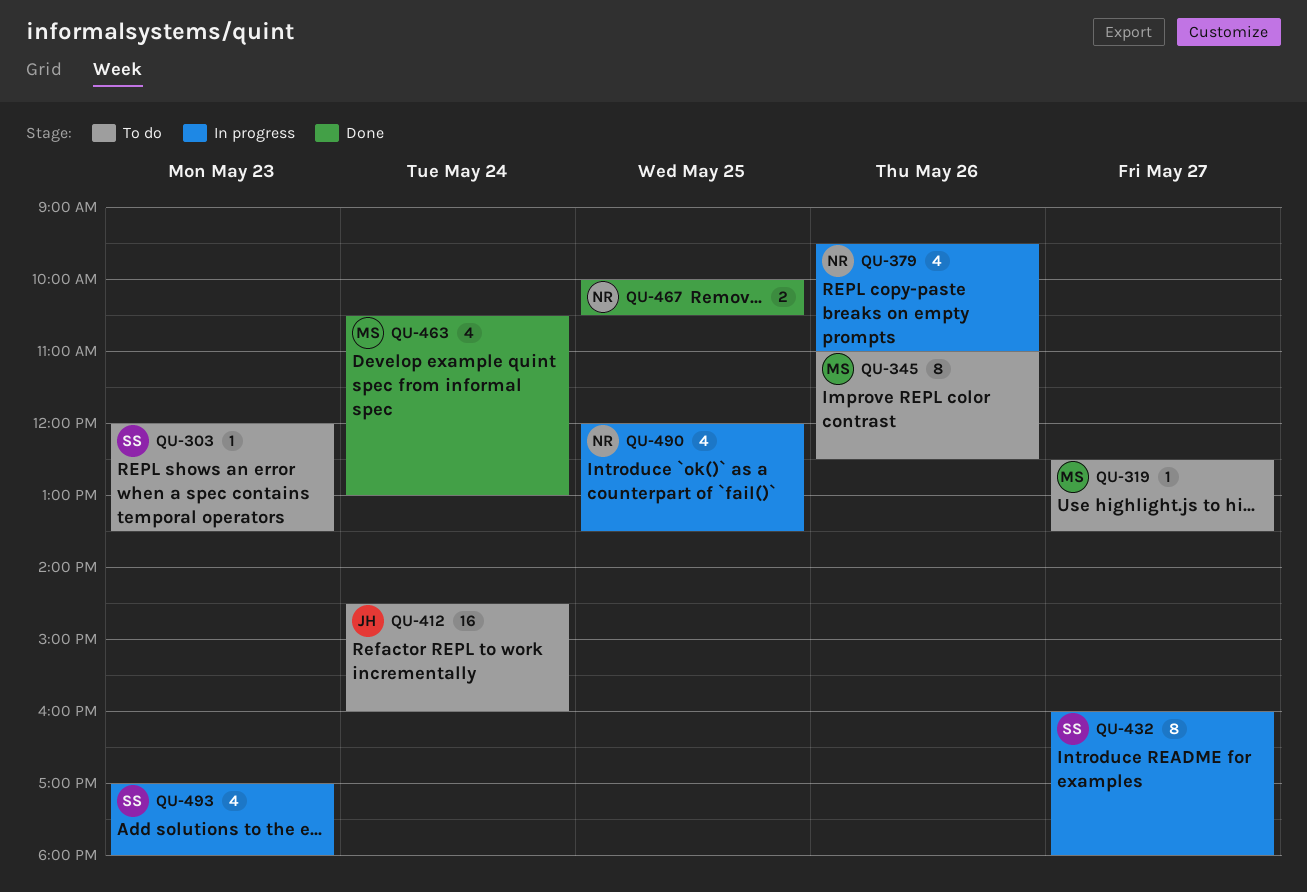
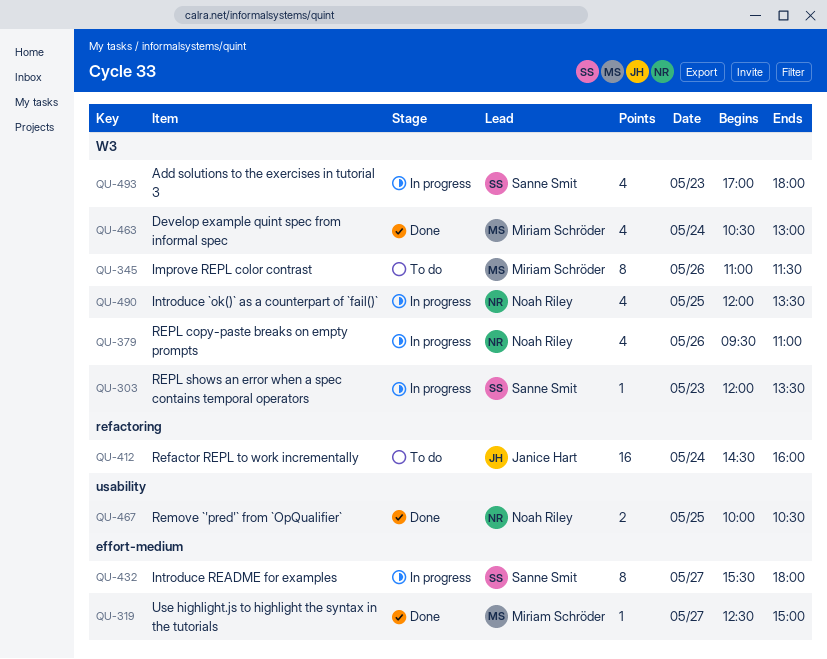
QU-303, status: To do -> In progress
QU-319, status: To do -> Done
QU-319, ends: 13:30 -> 15:00
QU-345, ends: 12:30 -> 11:30
QU-432, begins: 16:00 -> 15:30

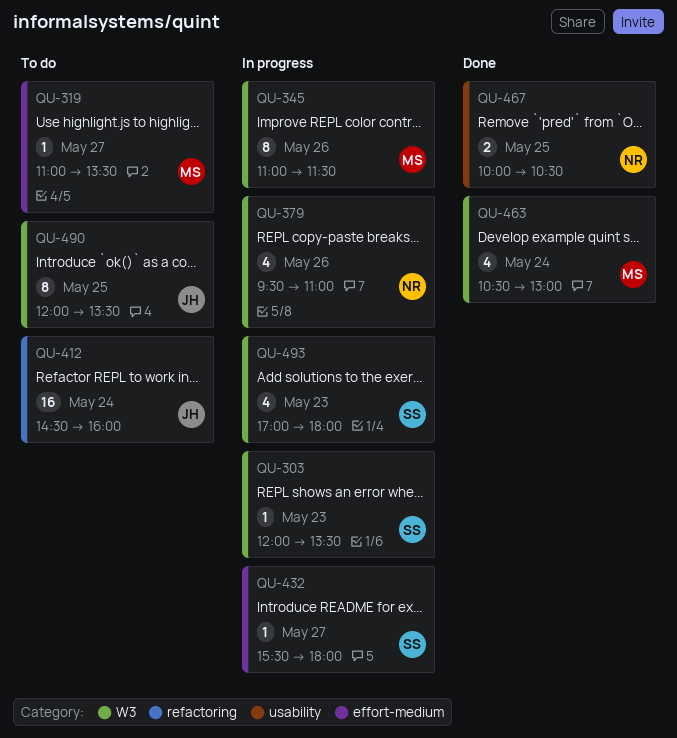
QU-319, status: Done -> To do
QU-319, begins: 12:30 -> 11:00
QU-319, ends: 15:00 -> 13:30
QU-345, status: To do -> In progress
QU-432, estimate: 8 -> 1
QU-490, status: In progress -> To do
QU-490, owner: Noah Riley -> Janice Hart
QU-490, estimate: 4 -> 8

